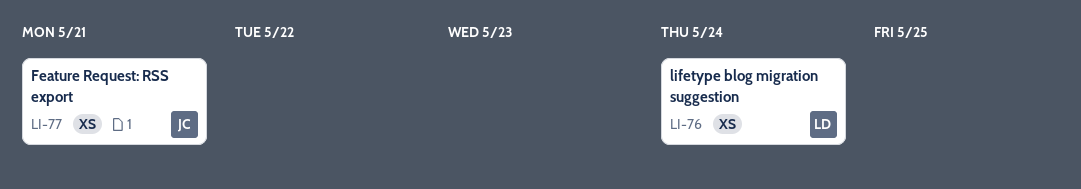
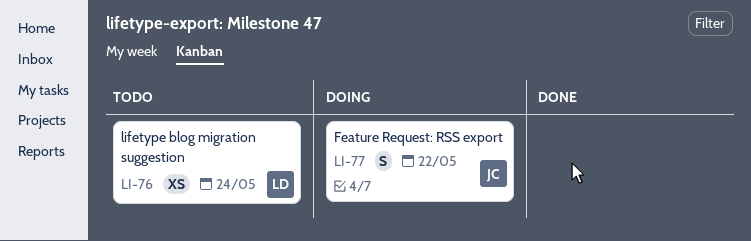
LI-77, estimate: XS -> S
LI-77, due: May 21 -> May 22

